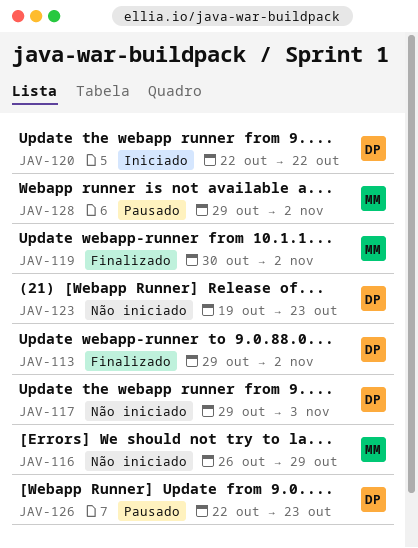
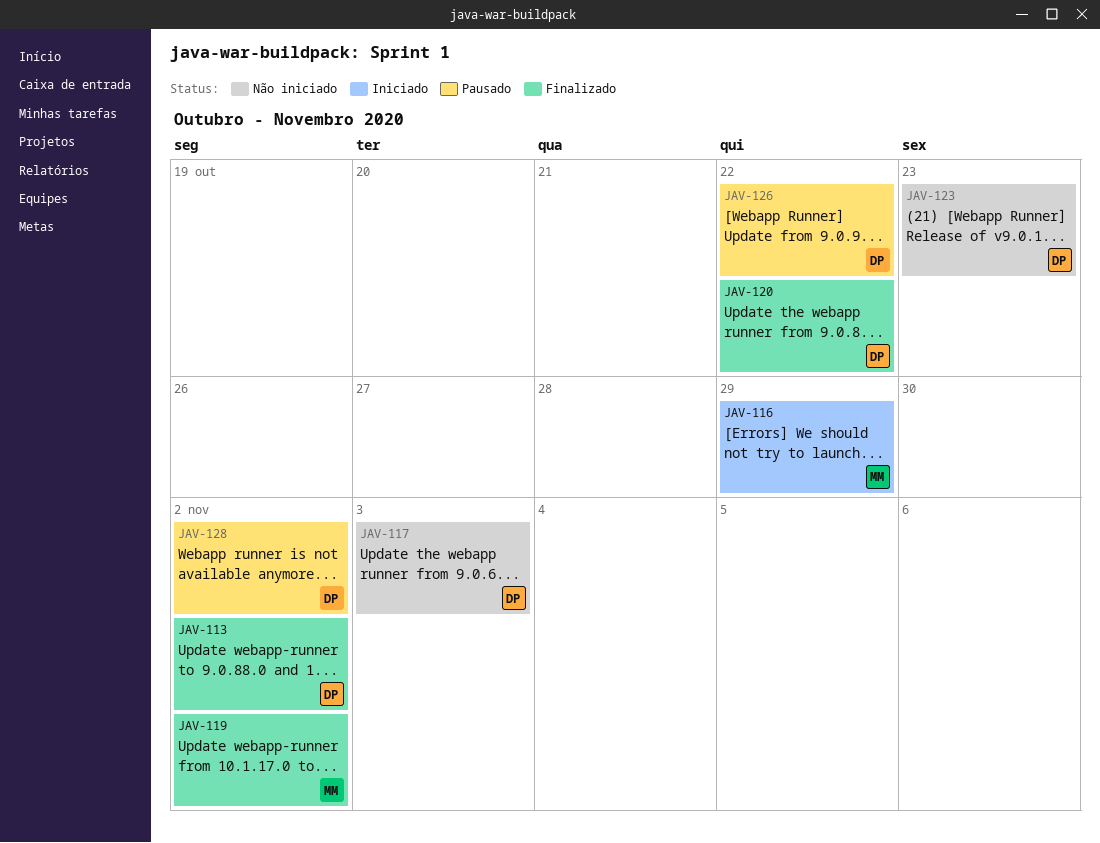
JAV-116, status: Não iniciado -> Iniciado
JAV-120, status: Iniciado -> Finalizado
JAV-126, due: Oct 23 -> Oct 22
JAV-128, owner: MM -> DP

